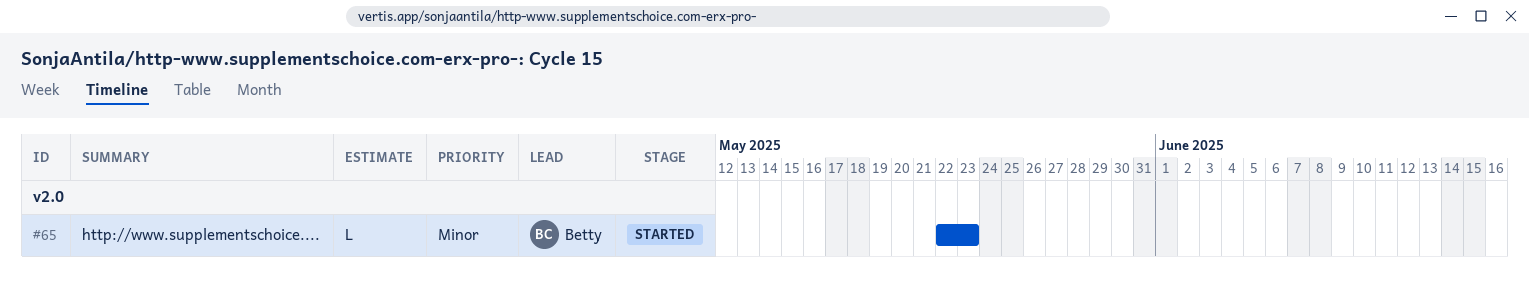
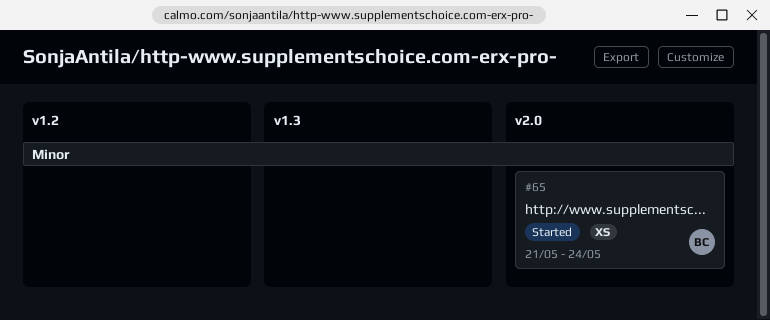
#65, estimate: L -> XS
#65, start: May 22 -> May 21
#65, due: May 23 -> May 24

